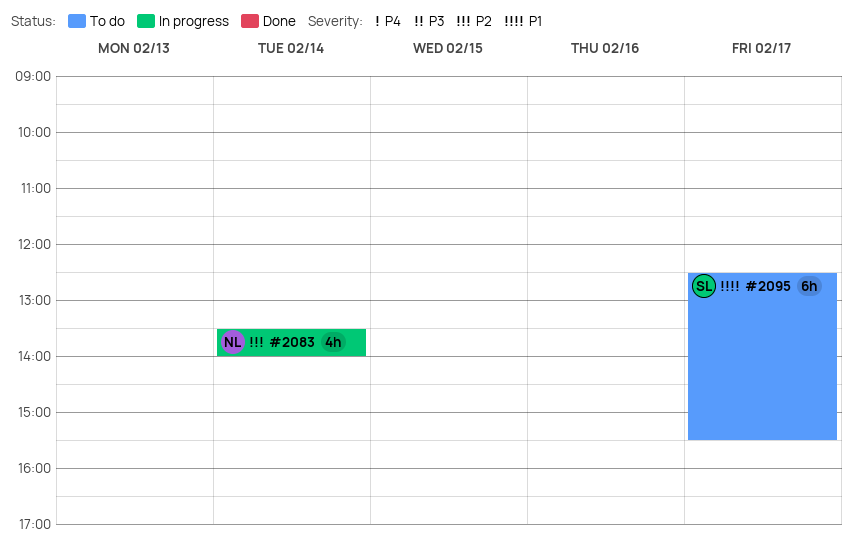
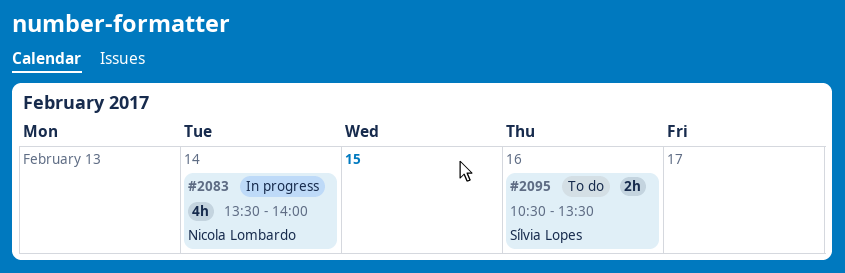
#2095, estimate: 6h -> 2h
#2095, day: Feb 17 -> Feb 16
#2095, begins: 12:30 -> 10:30
#2095, ends: 15:30 -> 13:30

